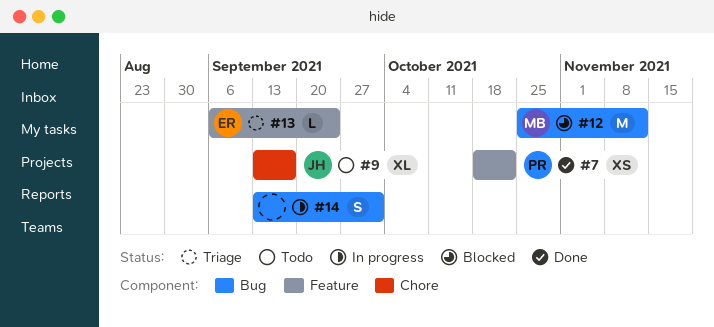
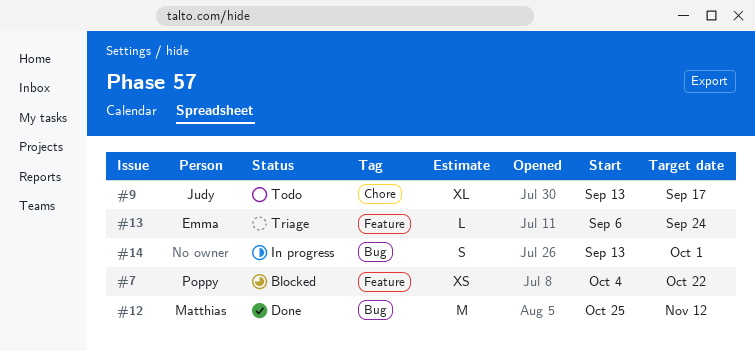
#7, status: Done -> Blocked
#7, start: Oct 18 -> Oct 4
#12, status: Blocked -> Done

